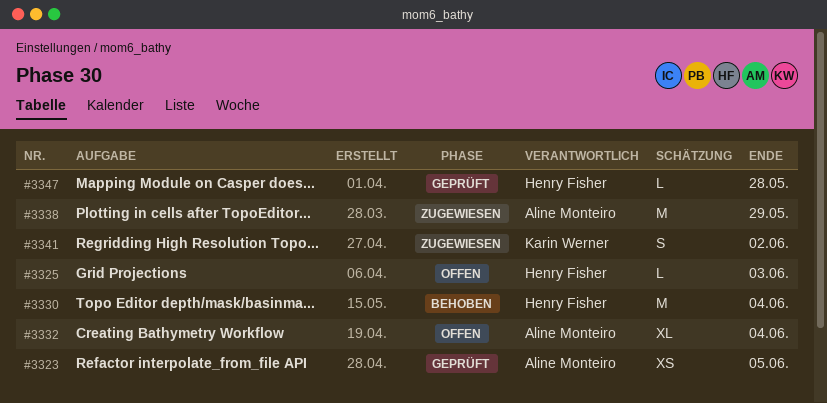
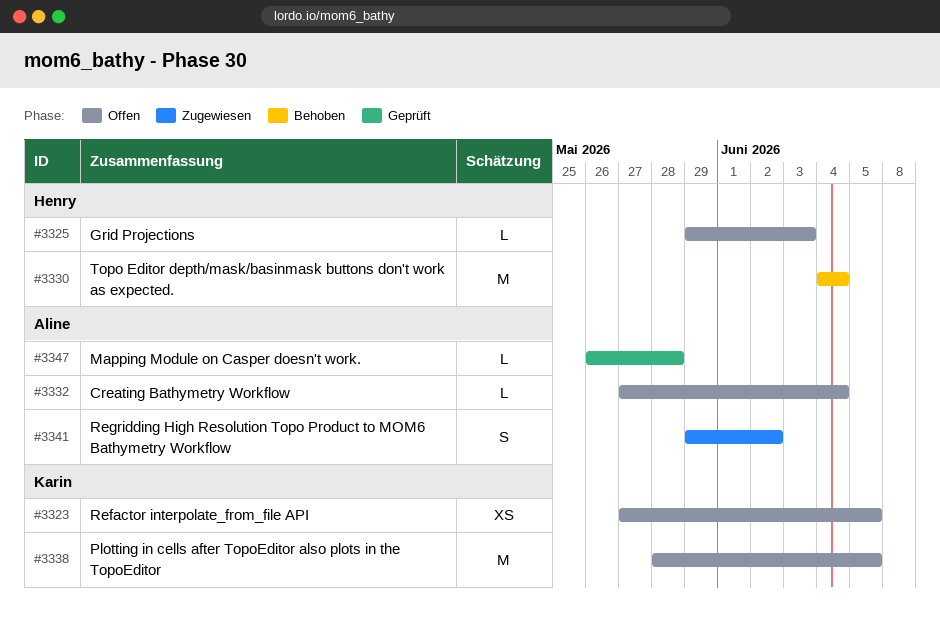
#3323, status: Geprüft -> Offen
#3323, owner: Aline Monteiro -> Karin Werner
#3332, estimate: XL -> L
#3338, status: Zugewiesen -> Offen
#3338, owner: Aline Monteiro -> Karin Werner
#3338, due: May 29 -> Jun 5
#3341, owner: Karin Werner -> Aline Monteiro
#3347, owner: Henry Fisher -> Aline Monteiro

